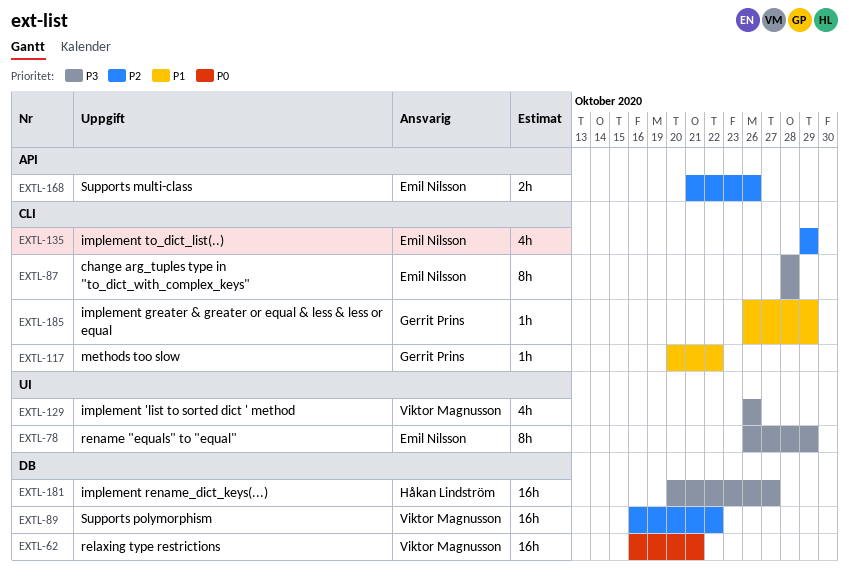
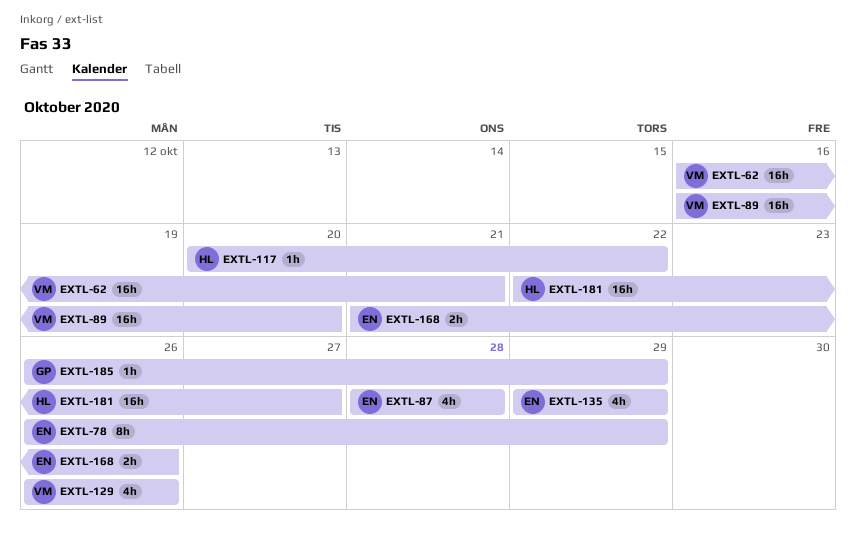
EXTL-87, estimate: 8h -> 4h
EXTL-89, due: Oct 22 -> Oct 20
EXTL-117, owner: Gerrit Prins -> Håkan Lindström
EXTL-181, start: Oct 20 -> Oct 22

